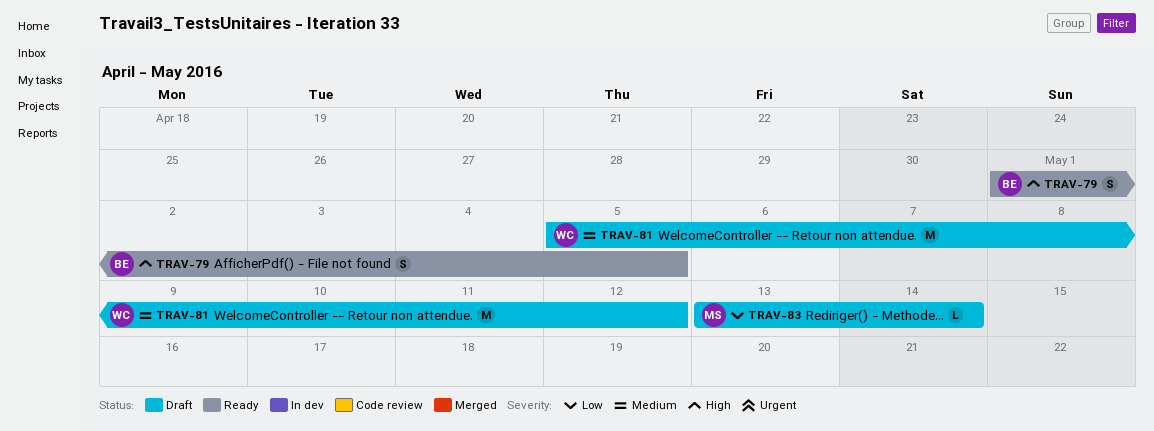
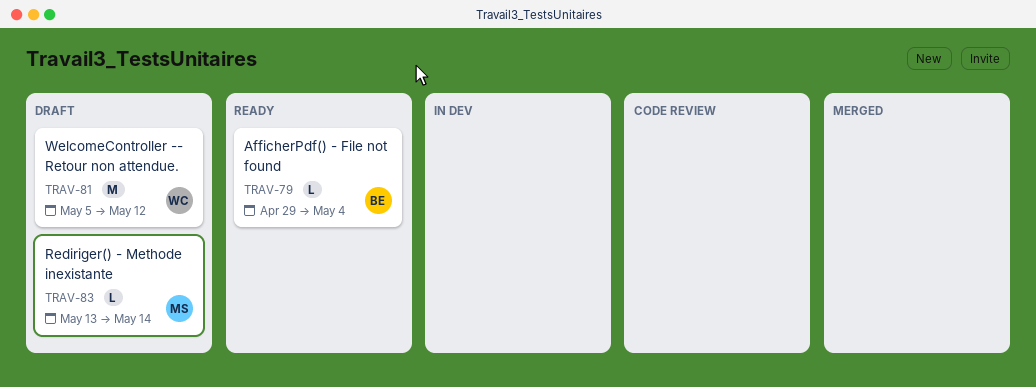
TRAV-79, estimate: S -> L
TRAV-79, start: May 1 -> Apr 29
TRAV-79, due: May 5 -> May 4

